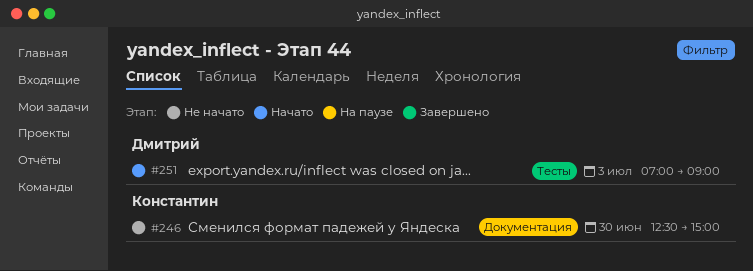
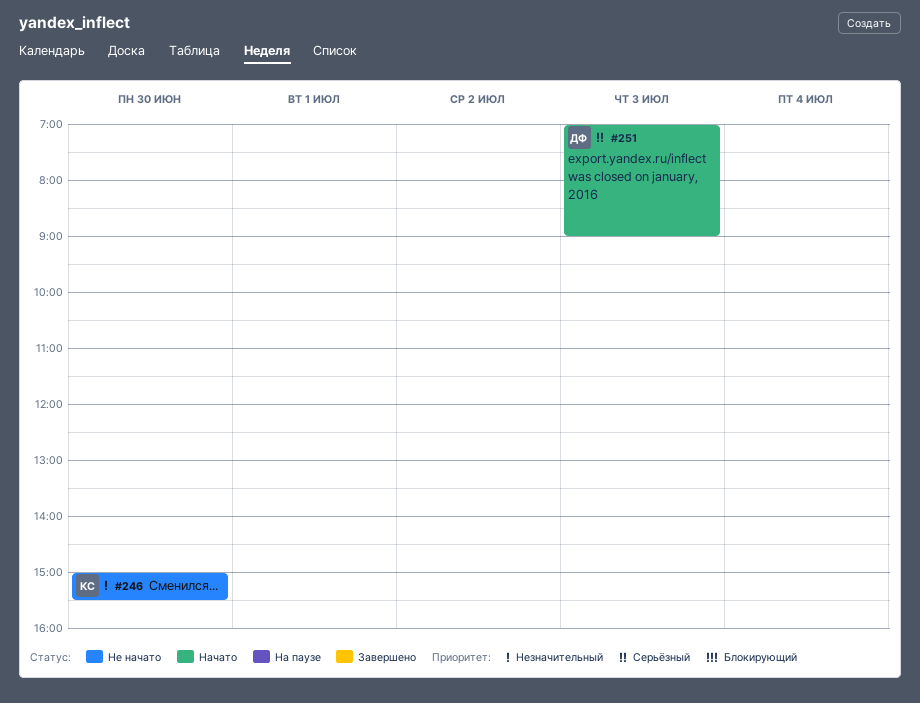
#246, begins: 12:30 -> 15:00
#246, ends: 15:00 -> 15:30

